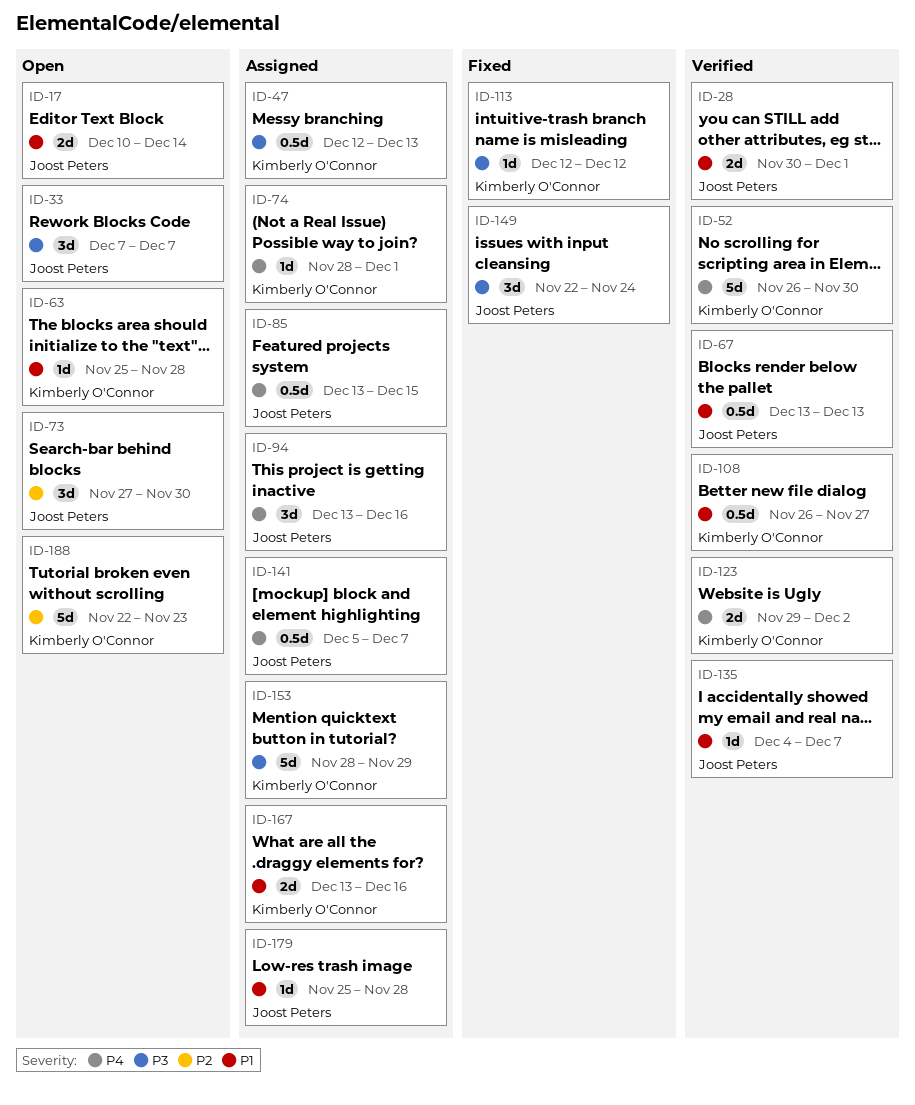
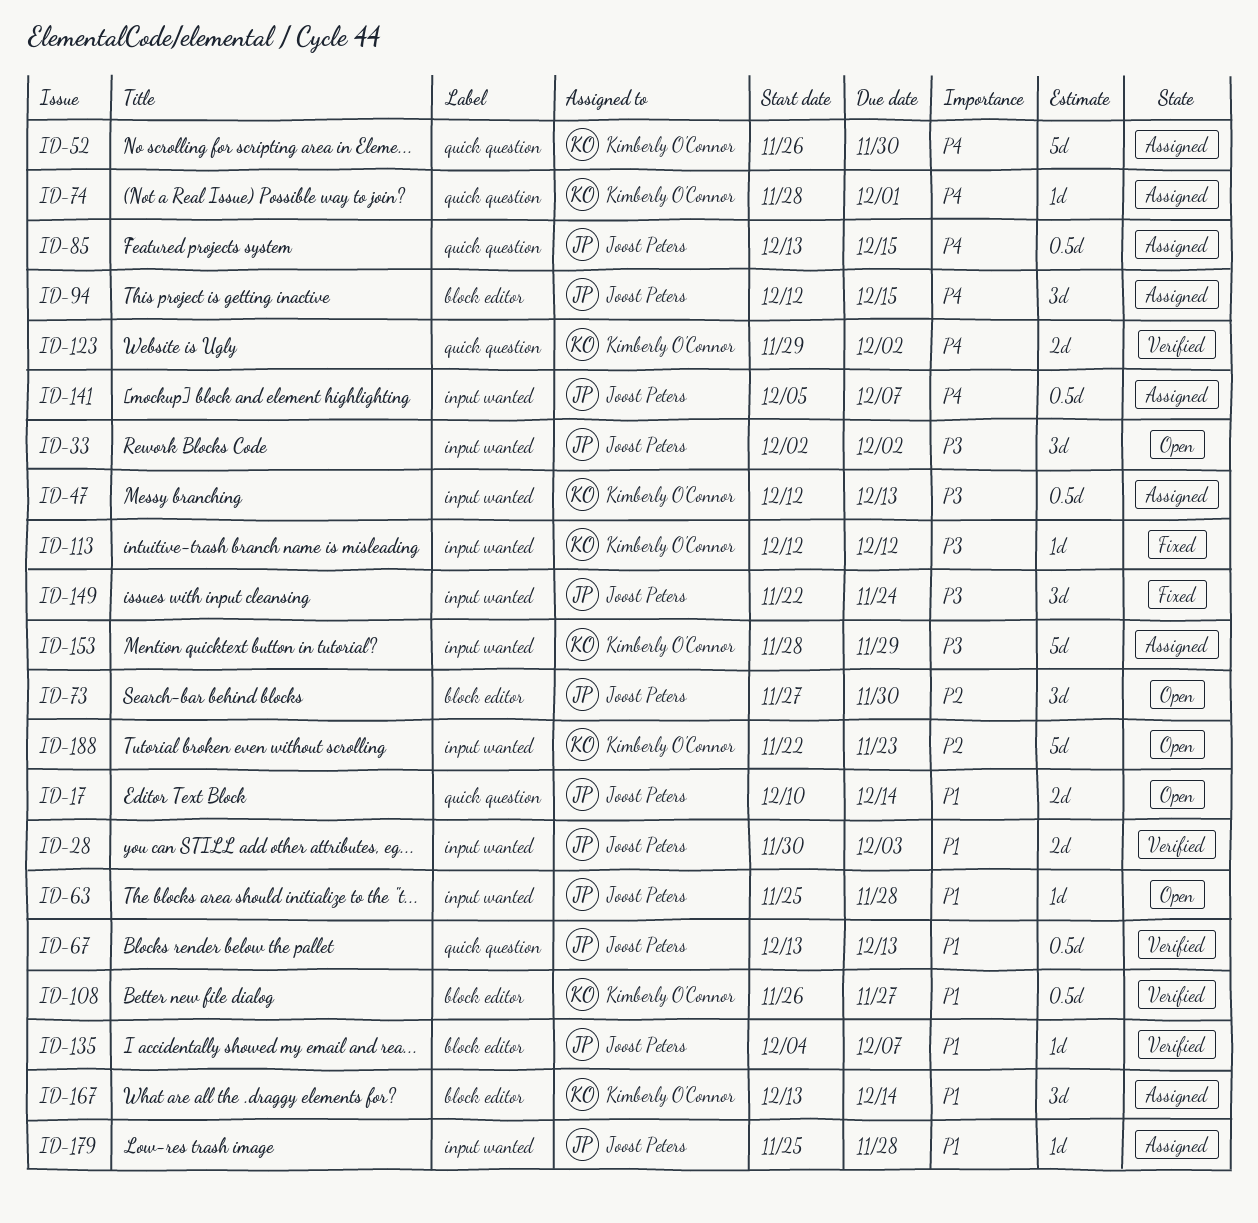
ID-28, due: Dec 1 -> Dec 3
ID-33, start: Dec 7 -> Dec 2
ID-33, due: Dec 7 -> Dec 2
ID-52, status: Verified -> Assigned
ID-63, owner: Kimberly O'Connor -> Joost Peters
ID-94, start: Dec 13 -> Dec 12
ID-94, due: Dec 16 -> Dec 15
ID-167, estimate: 2d -> 3d
ID-167, due: Dec 16 -> Dec 14

